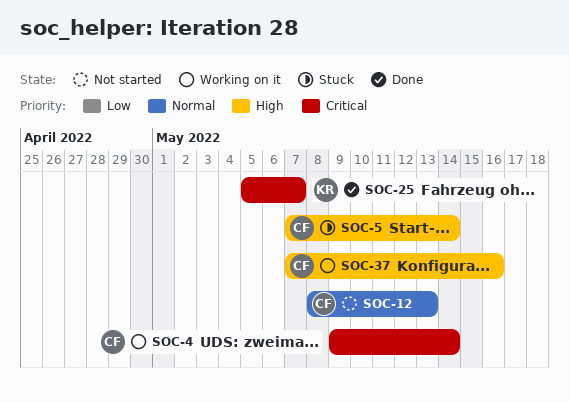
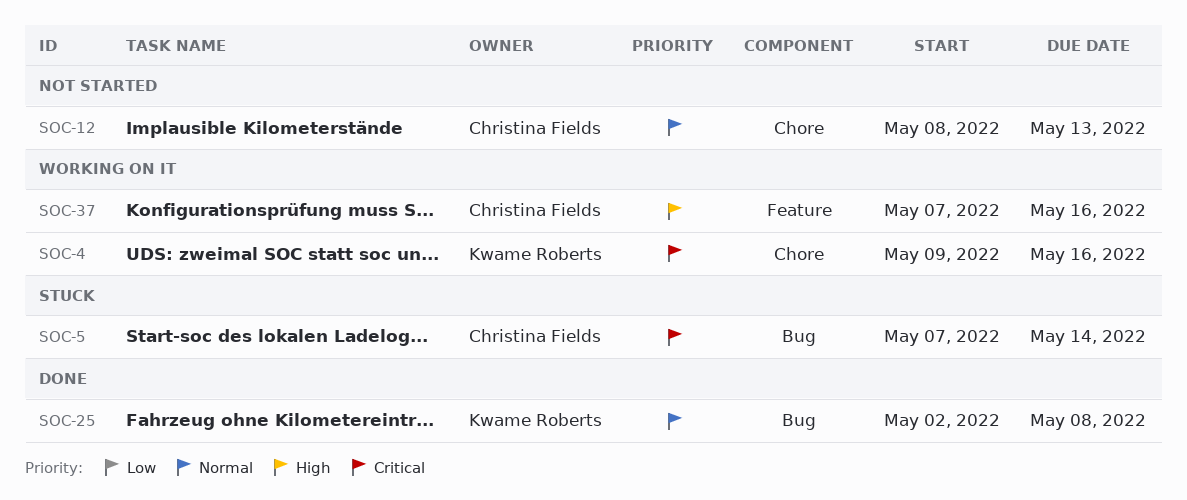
SOC-4, owner: Christina Fields -> Kwame Roberts
SOC-4, due: May 14 -> May 16
SOC-5, priority: High -> Critical
SOC-25, priority: Critical -> Normal
SOC-25, start: May 5 -> May 2
SOC-25, due: May 7 -> May 8

